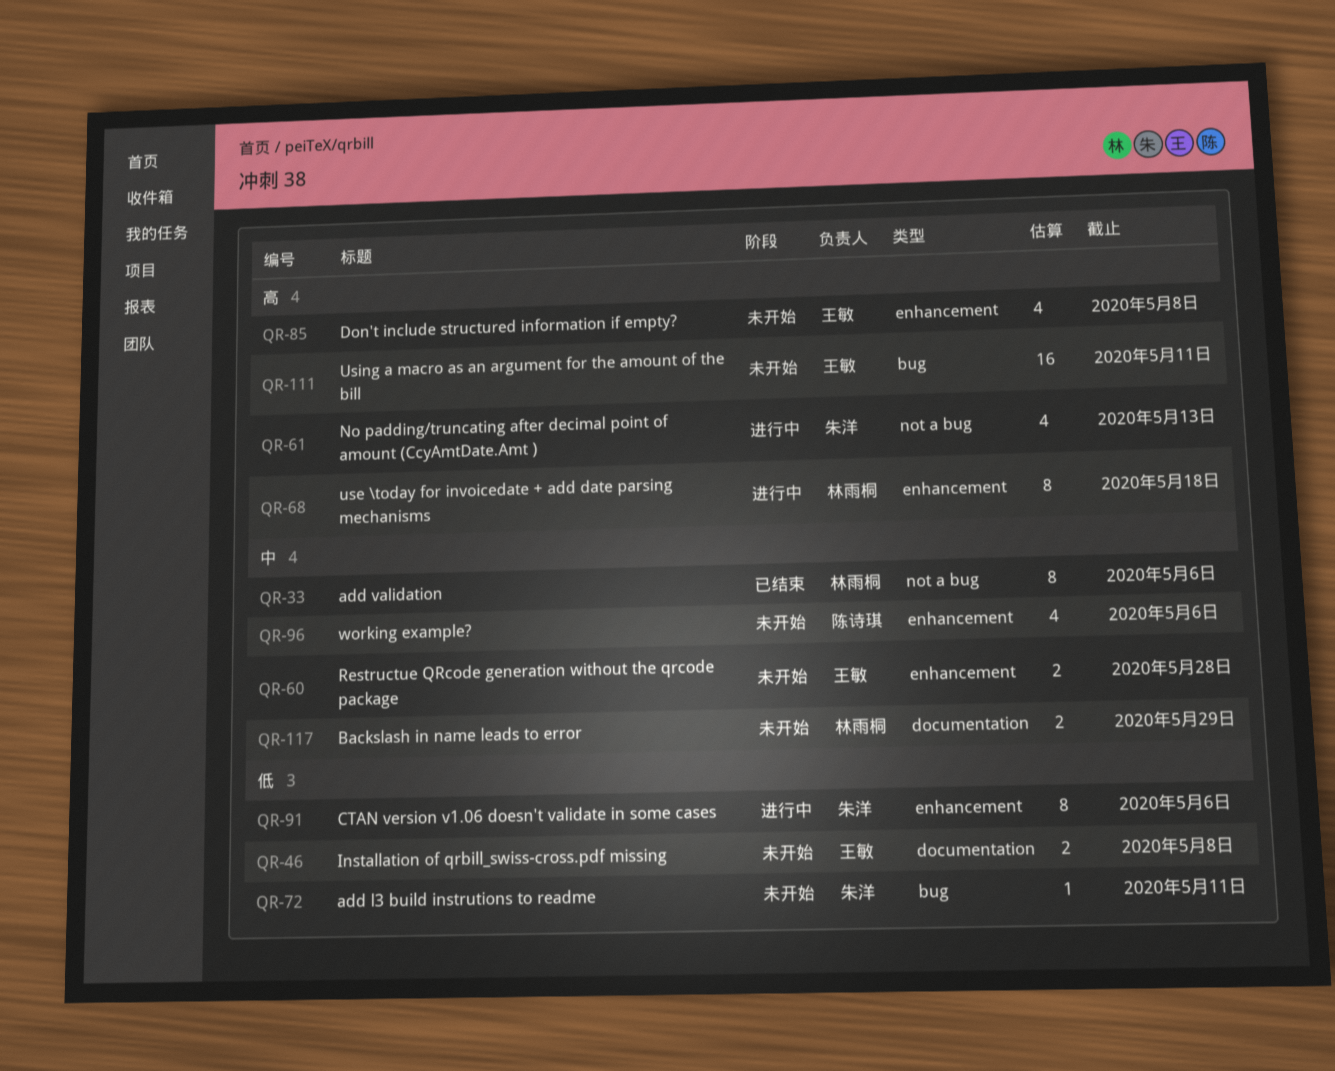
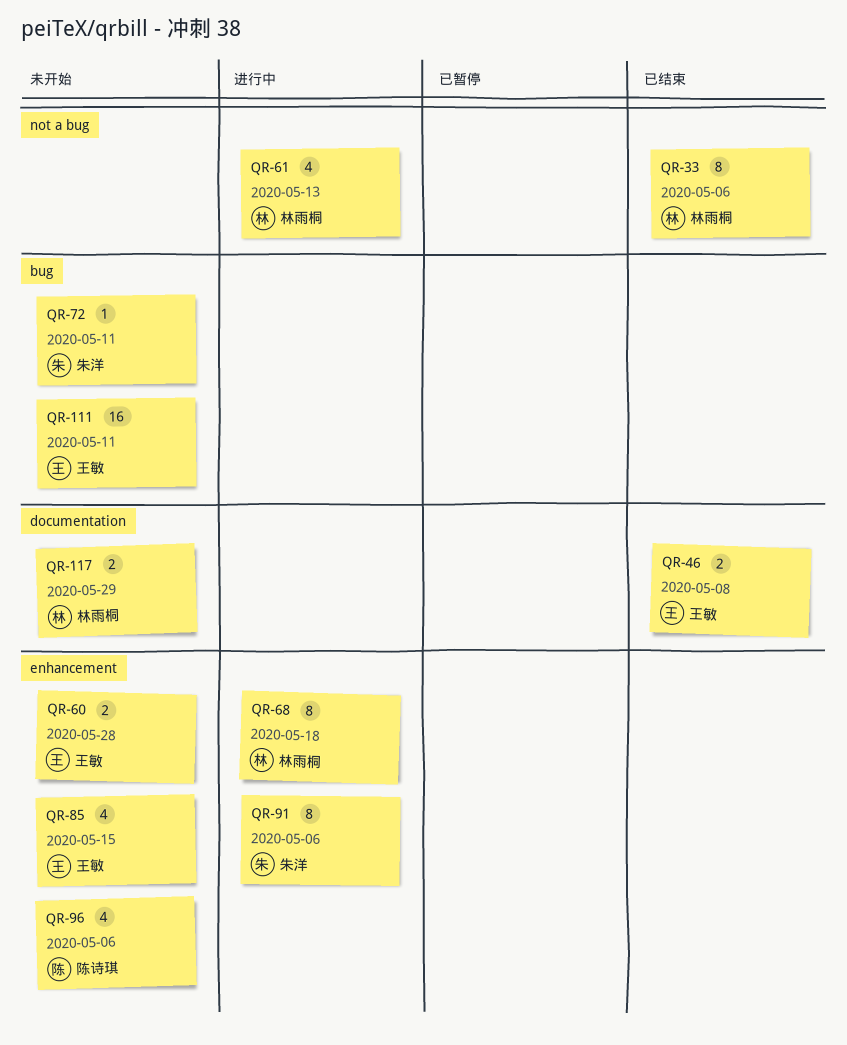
QR-46, status: 未开始 -> 已结束
QR-61, owner: 朱洋 -> 林雨桐
QR-85, due: May 8 -> May 15

